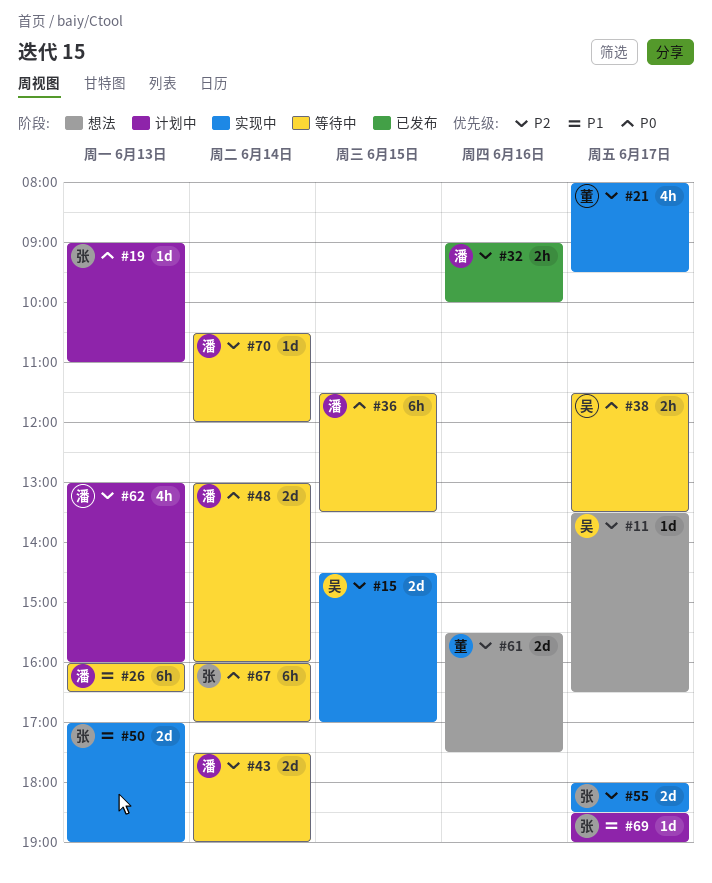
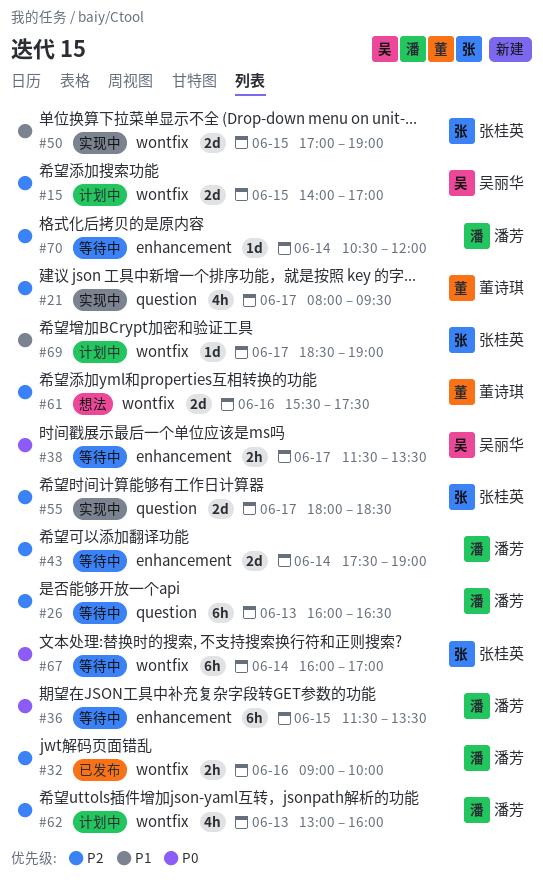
#11: present -> none
#15, status: 实现中 -> 计划中
#15, begins: 14:30 -> 14:00
#19: present -> none
#26, priority: P1 -> P2
#48: present -> none
#50, day: Jun 13 -> Jun 15

